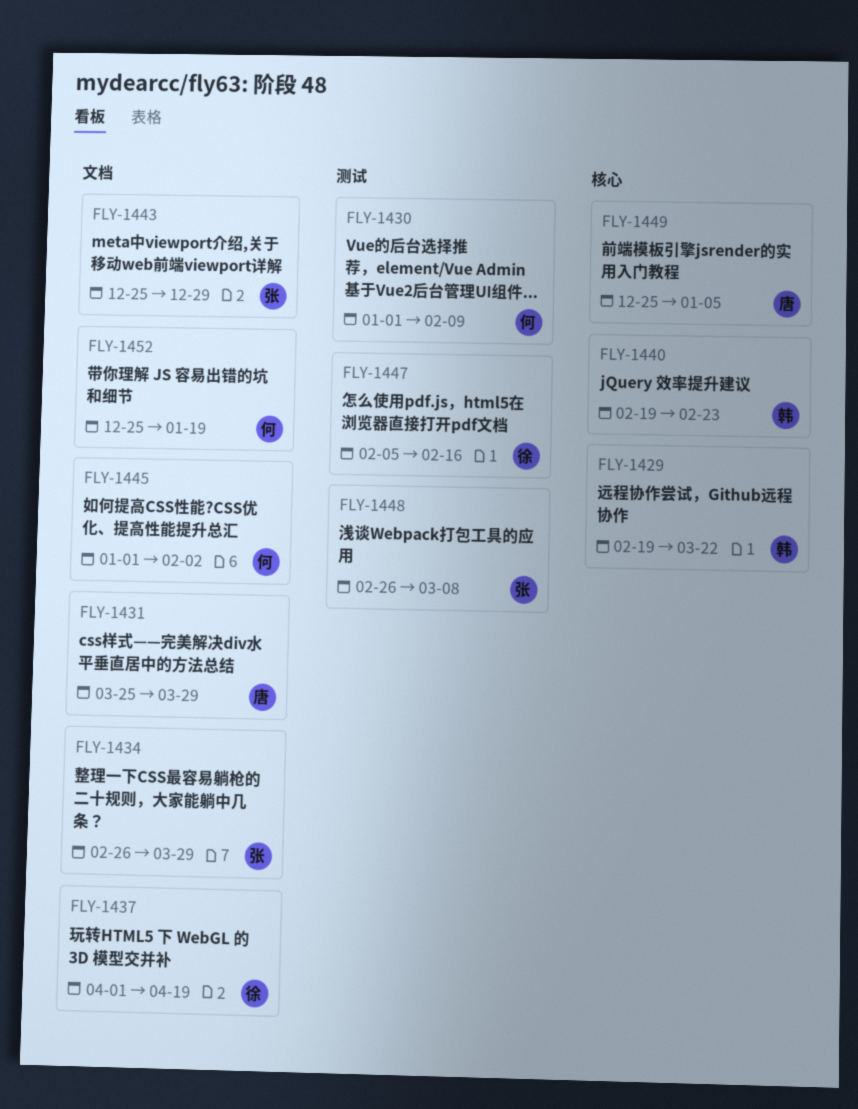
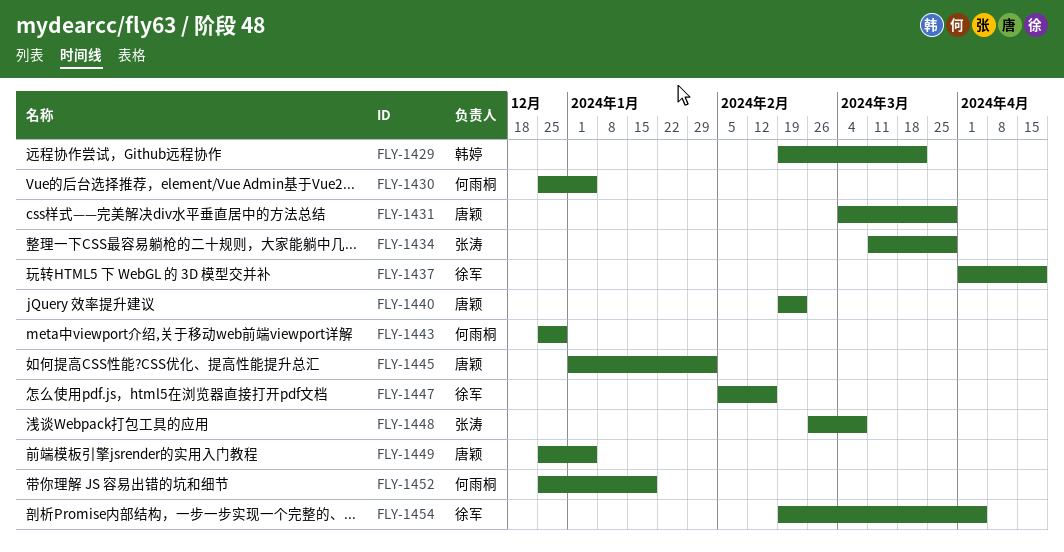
FLY-1430, start: Jan 1 -> Dec 25
FLY-1430, due: Feb 9 -> Jan 5
FLY-1431, start: Mar 25 -> Mar 4
FLY-1434, start: Feb 26 -> Mar 11
FLY-1440, owner: 韩婷 -> 唐颖
FLY-1443, owner: 张涛 -> 何雨桐
FLY-1445, owner: 何雨桐 -> 唐颖
FLY-1454: none -> present

